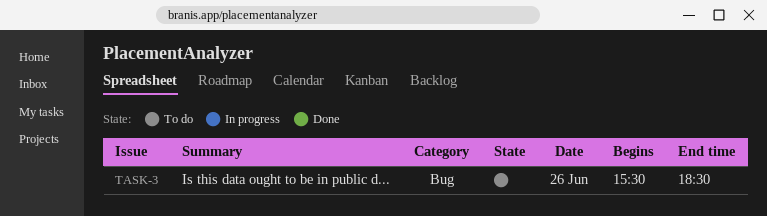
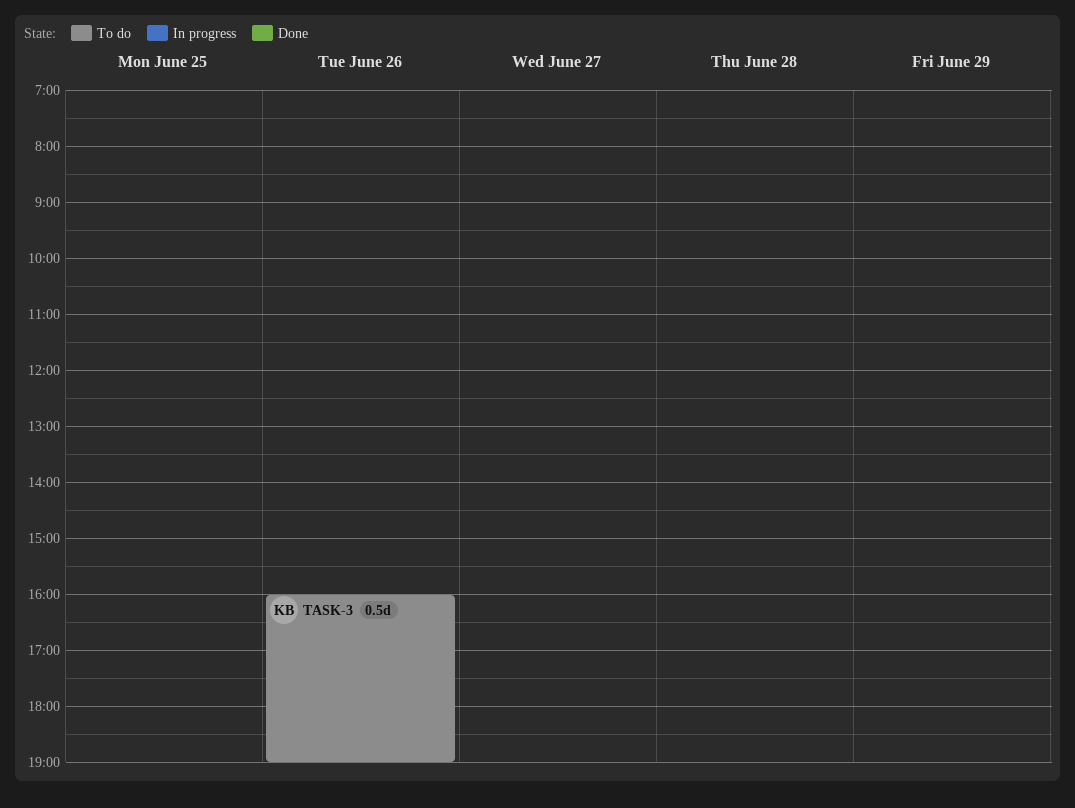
TASK-3, begins: 15:30 -> 16:00
TASK-3, ends: 18:30 -> 19:00

